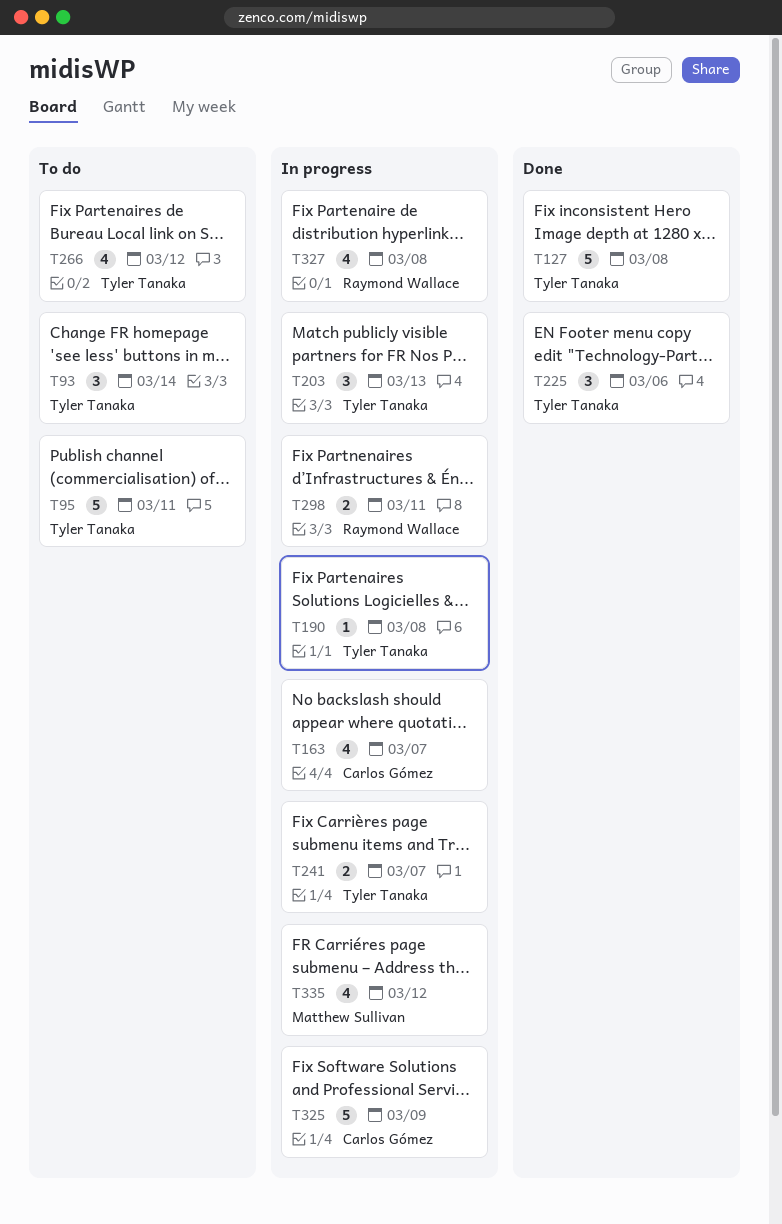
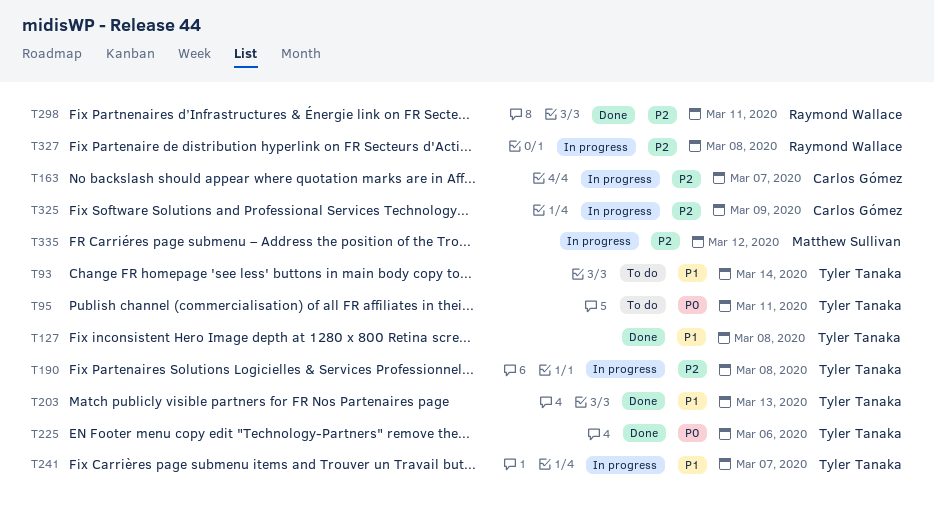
T203, status: In progress -> Done
T266: present -> none
T298, status: In progress -> Done

